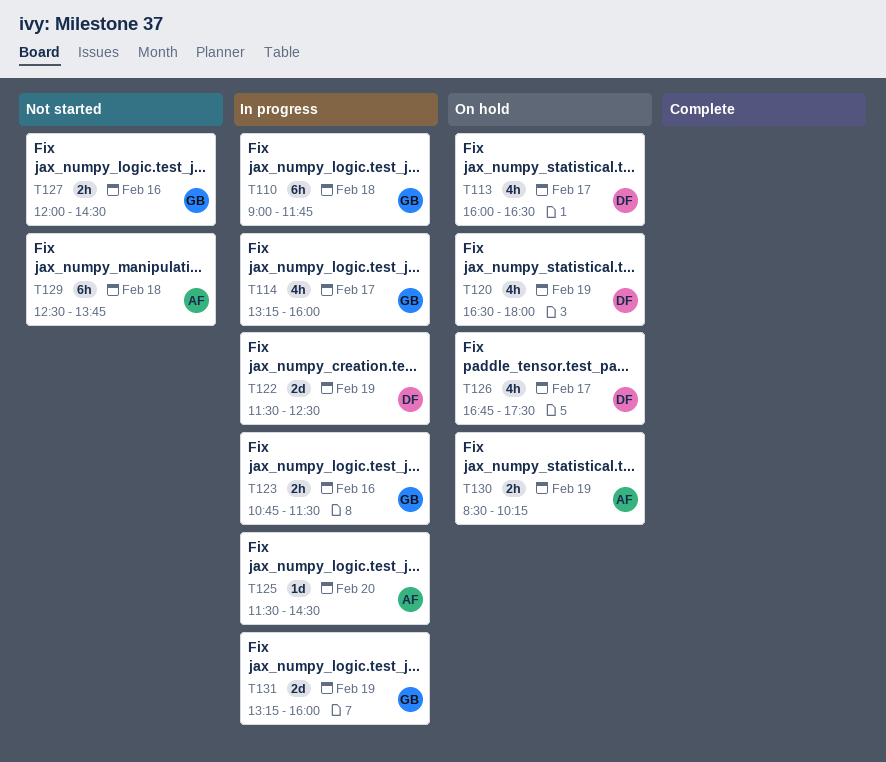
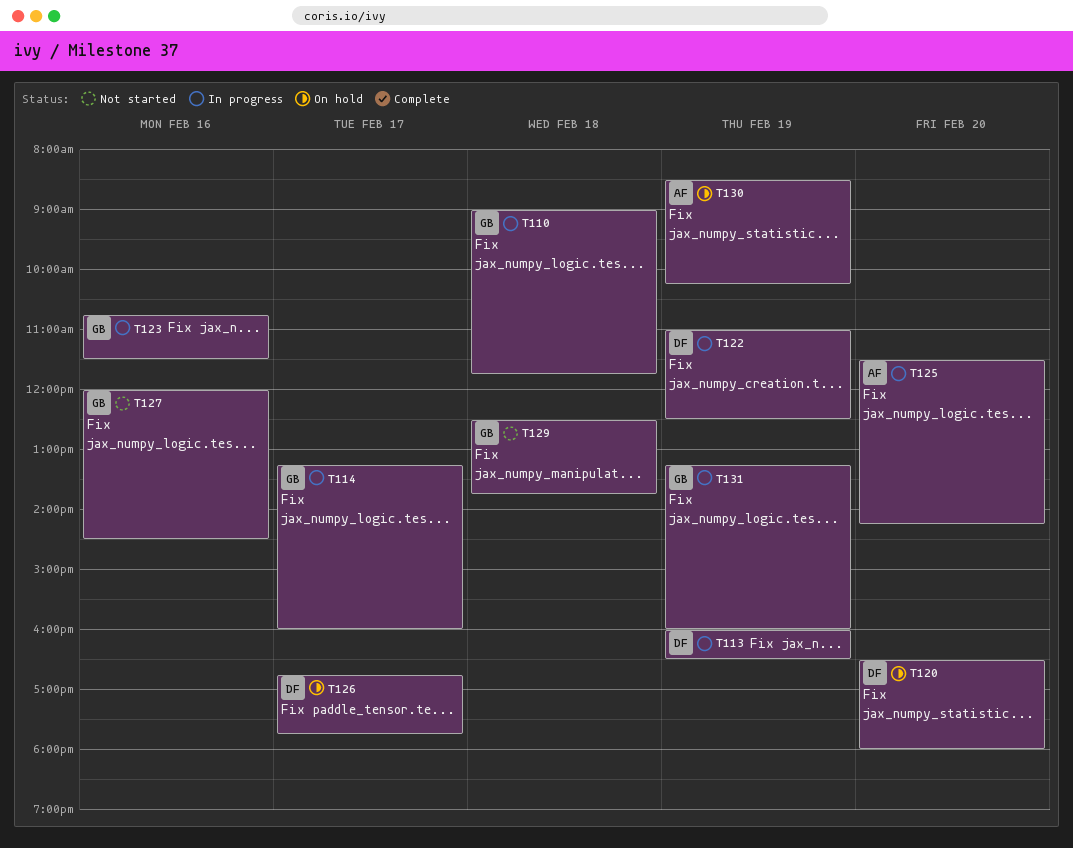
T113, status: On hold -> In progress
T113, day: Feb 17 -> Feb 19
T120, day: Feb 19 -> Feb 20
T122, begins: 11:30 -> 11:00
T125, ends: 14:30 -> 14:15
T126, ends: 17:30 -> 17:45
T129, owner: AF -> GB

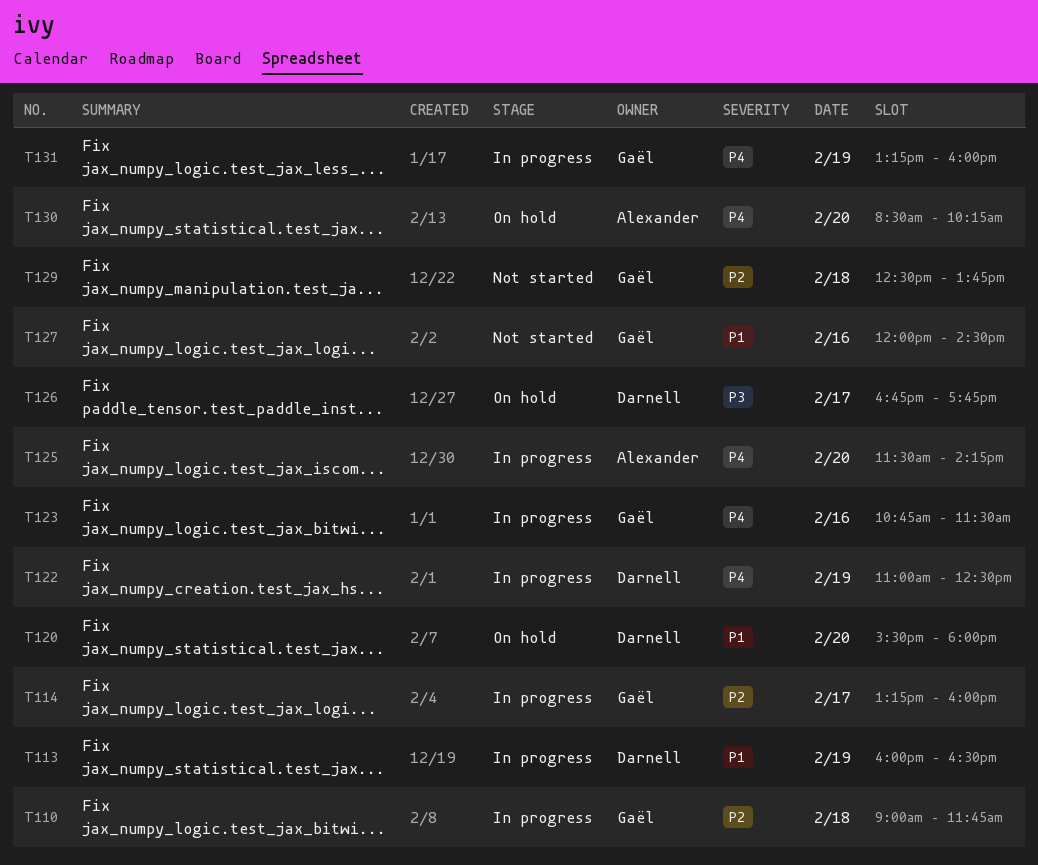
T120, begins: 16:30 -> 15:30
T130, day: Feb 19 -> Feb 20

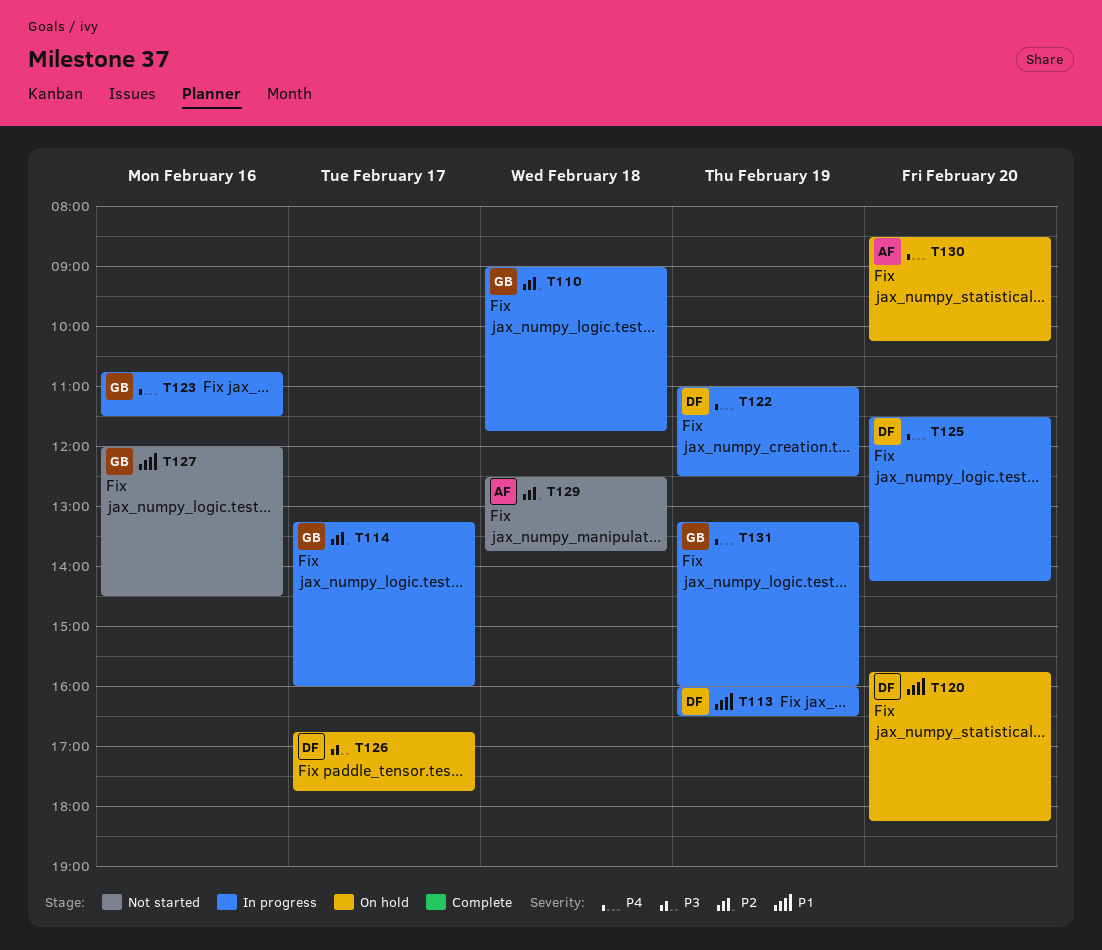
T120, begins: 15:30 -> 15:45
T120, ends: 18:00 -> 18:15
T125, owner: Alexander -> Darnell
T129, owner: Gaël -> Alexander

